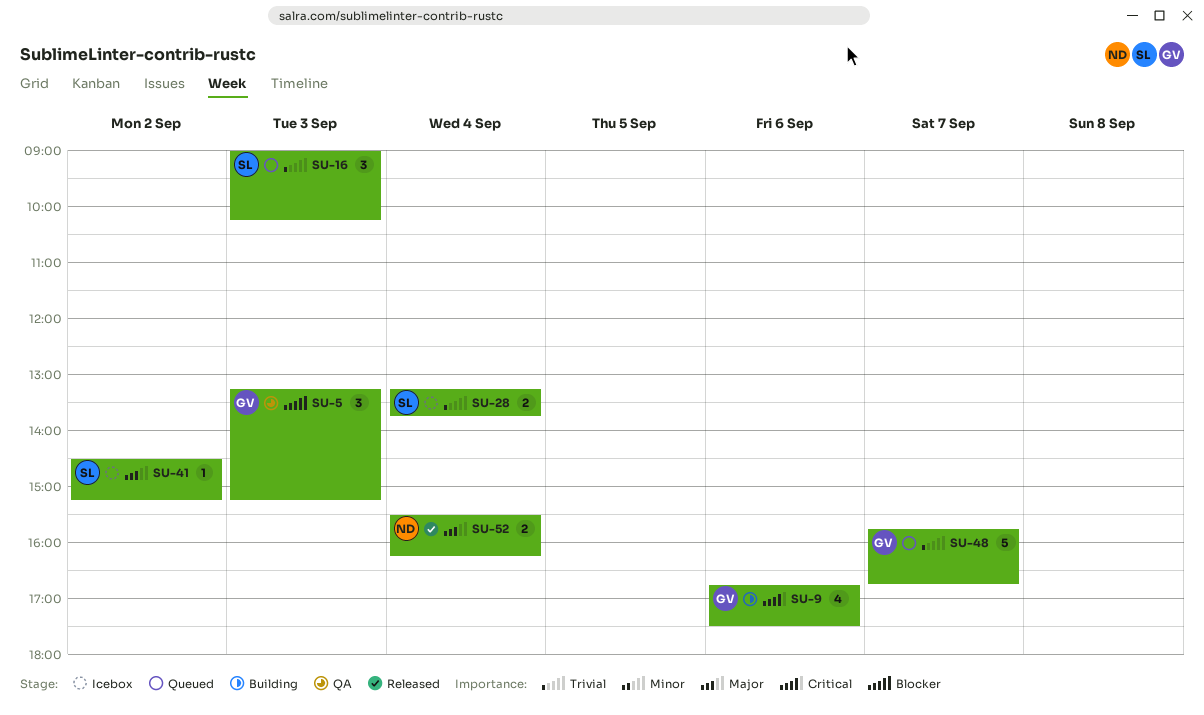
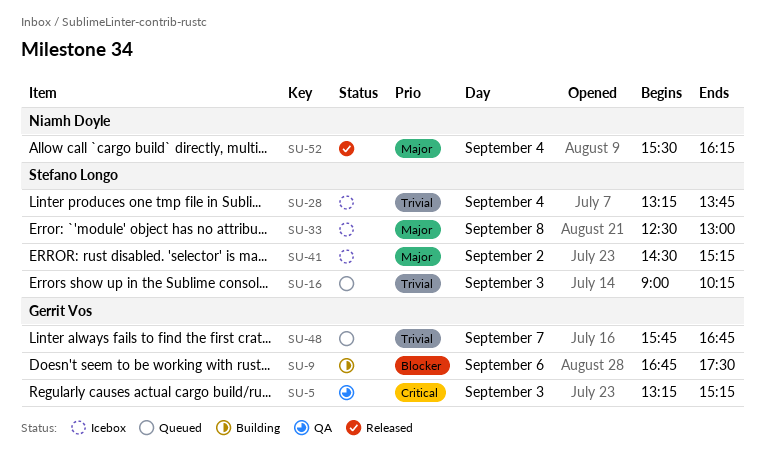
SU-5, priority: Blocker -> Critical
SU-9, priority: Critical -> Blocker
SU-33: none -> present

